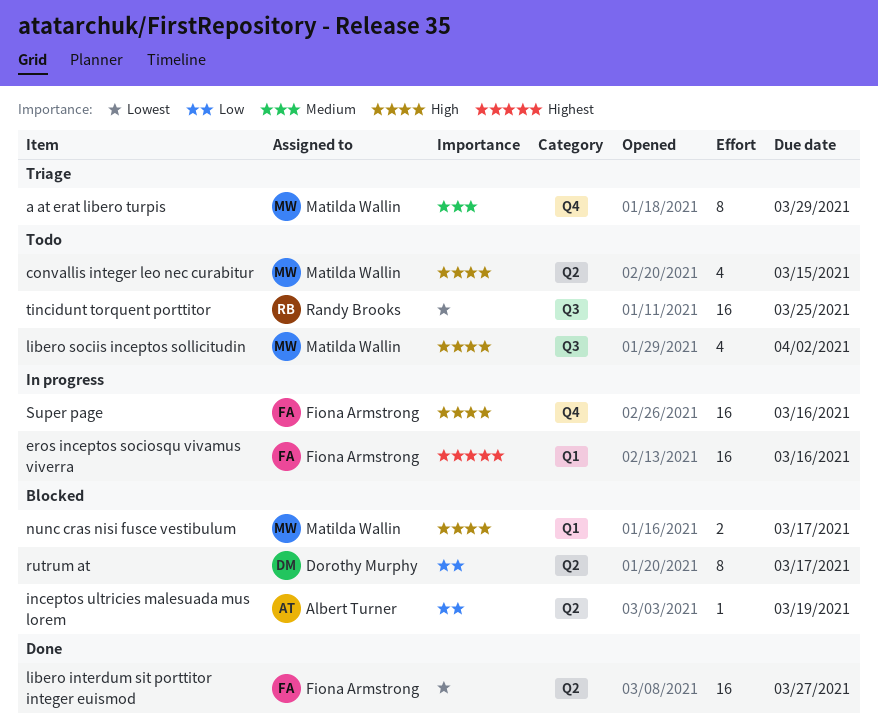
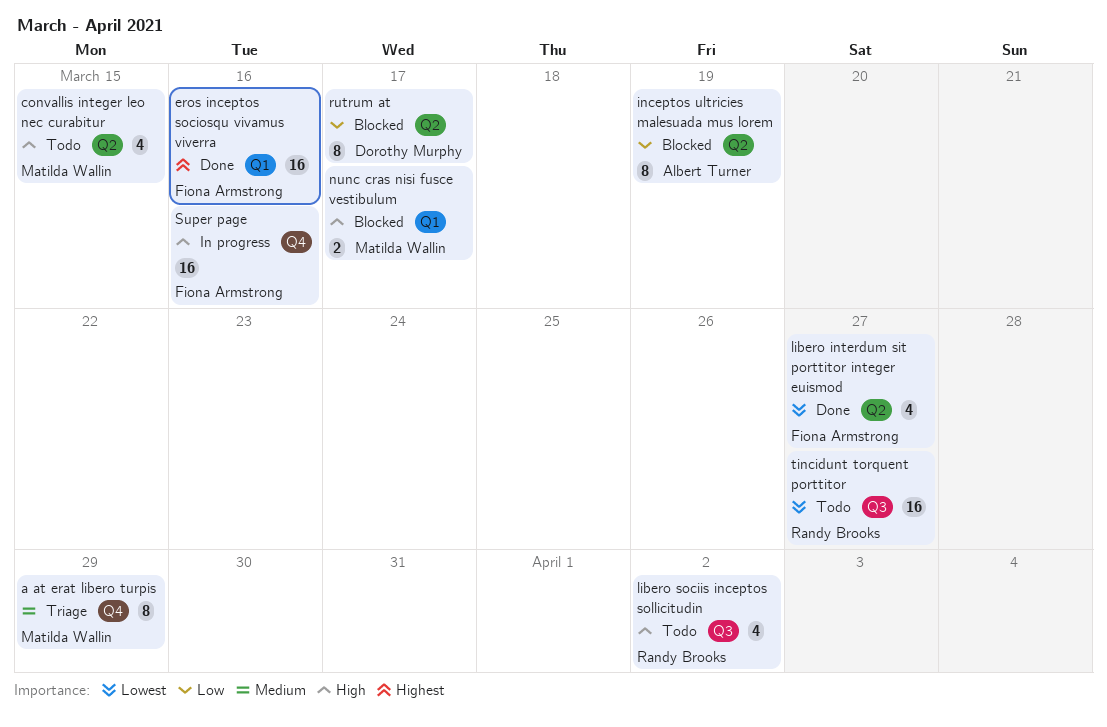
eros inceptos sociosqu vivamus viverra, status: In progress -> Done
inceptos ultricies malesuada mus lorem, estimate: 1 -> 8
libero interdum sit porttitor integer euismod, estimate: 16 -> 4
libero sociis inceptos sollicitudin, owner: Matilda Wallin -> Randy Brooks
tincidunt torquent porttitor, due: Mar 25 -> Mar 27

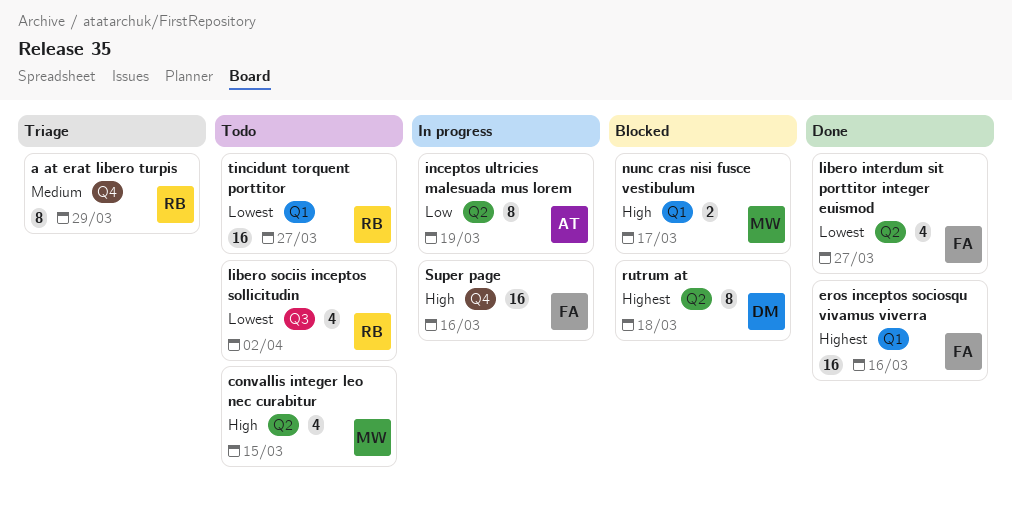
a at erat libero turpis, owner: Matilda Wallin -> Randy Brooks
inceptos ultricies malesuada mus lorem, status: Blocked -> In progress
libero sociis inceptos sollicitudin, priority: High -> Lowest
rutrum at, priority: Low -> Highest
rutrum at, due: Mar 17 -> Mar 18
tincidunt torquent porttitor, label: Q3 -> Q1

